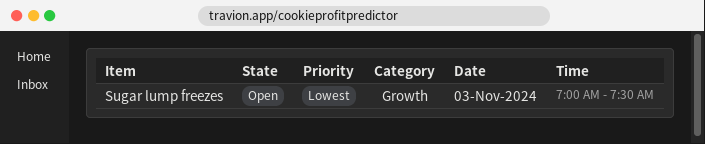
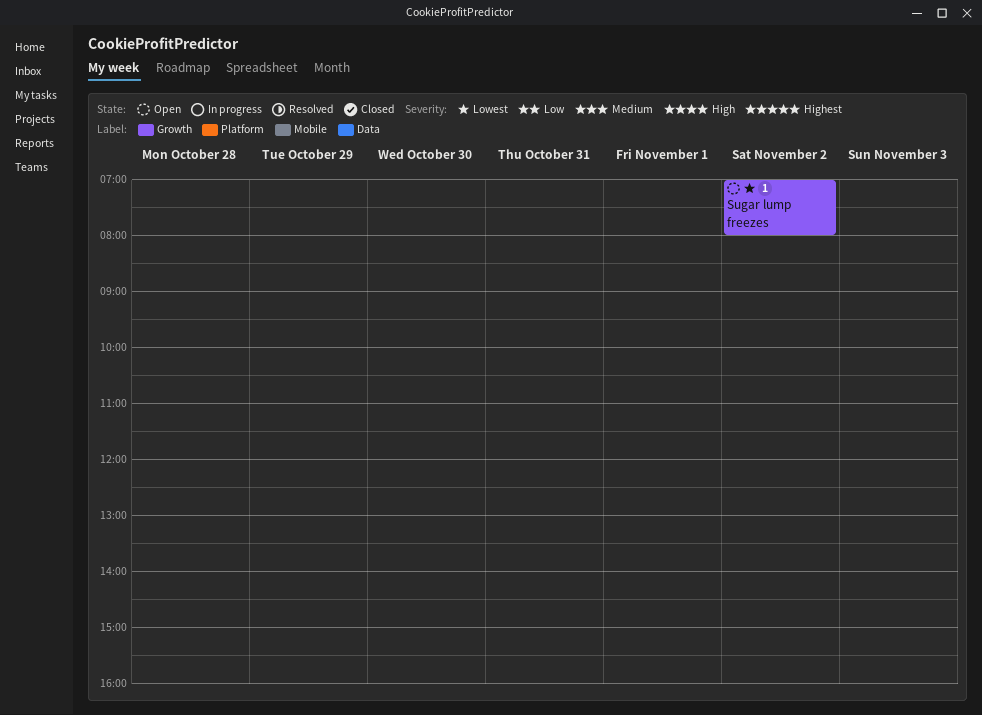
Sugar lump freezes, day: Nov 3 -> Nov 2
Sugar lump freezes, ends: 07:30 -> 08:00

